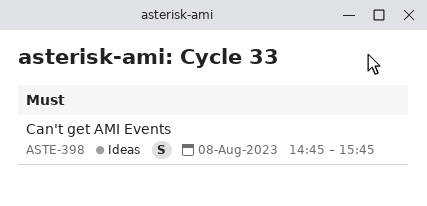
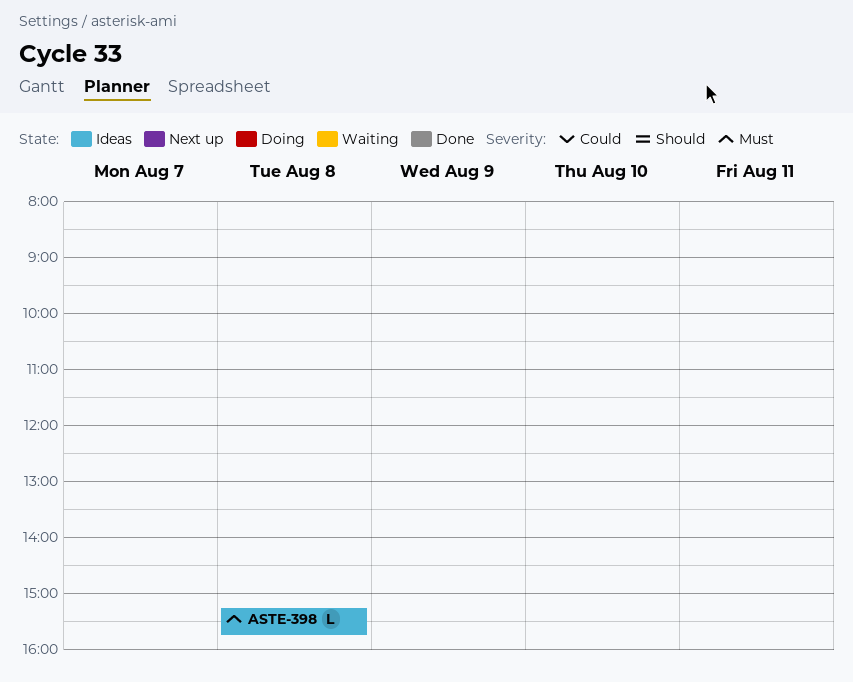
ASTE-398, estimate: S -> L
ASTE-398, begins: 14:45 -> 15:15

